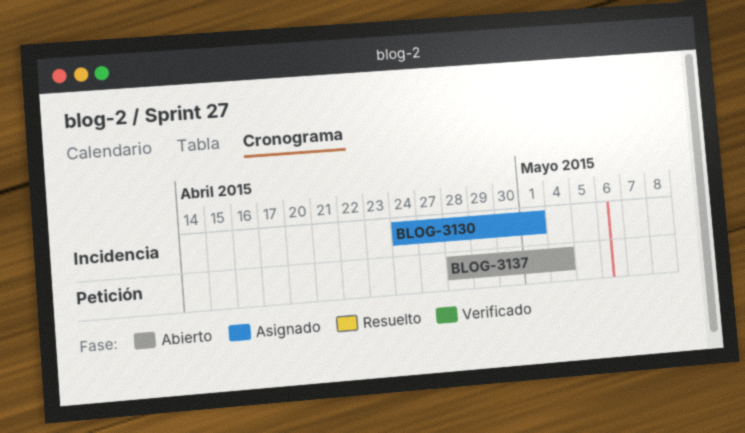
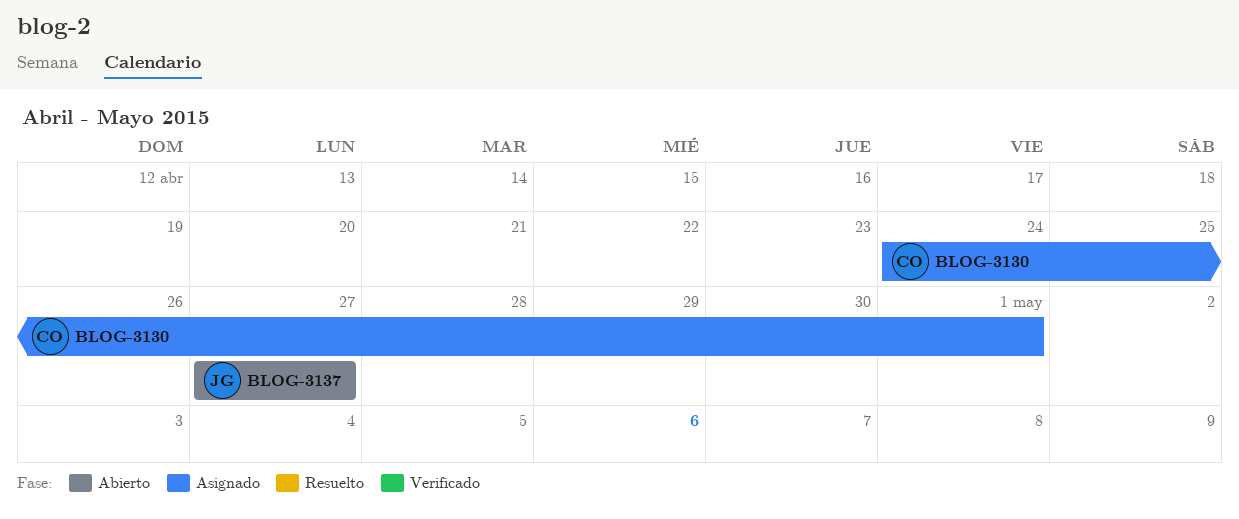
BLOG-3137, start: Apr 28 -> Apr 27
BLOG-3137, due: May 4 -> Apr 27

